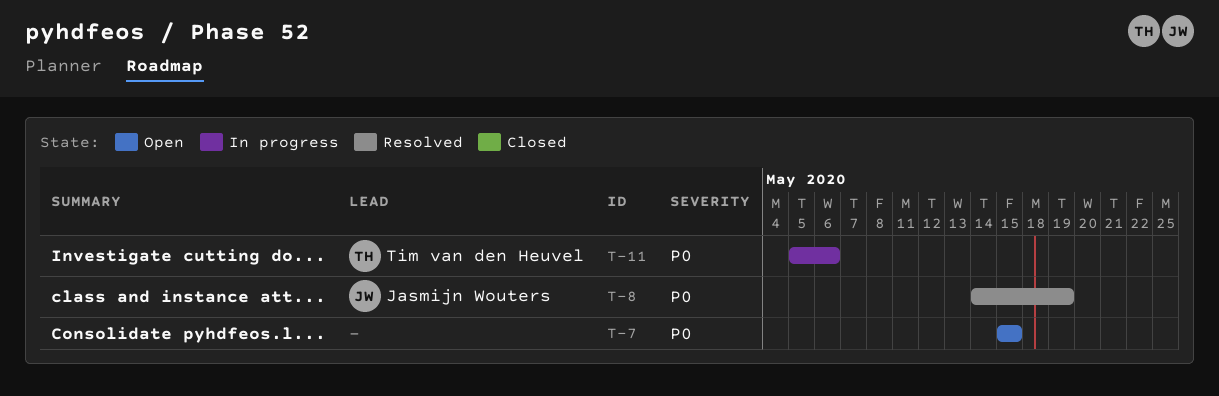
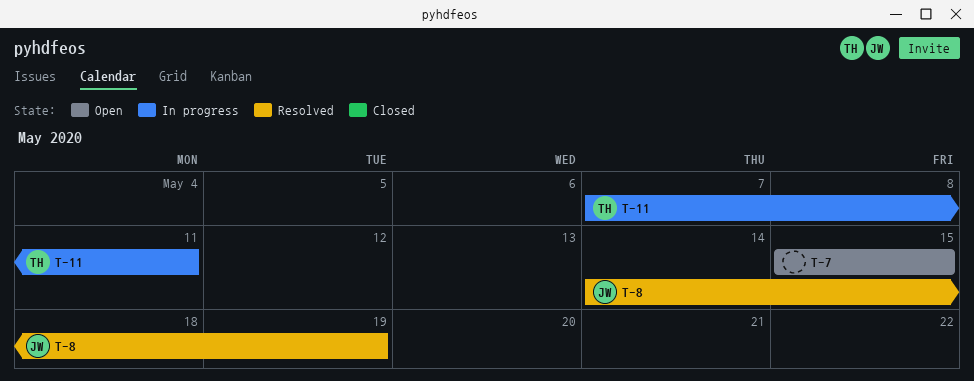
T-11, start: May 5 -> May 7
T-11, due: May 6 -> May 11

